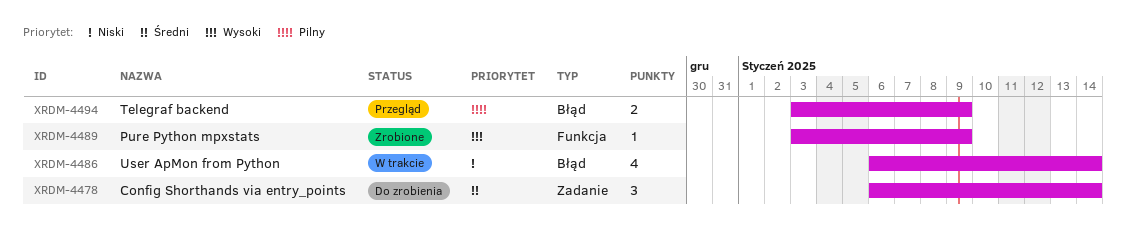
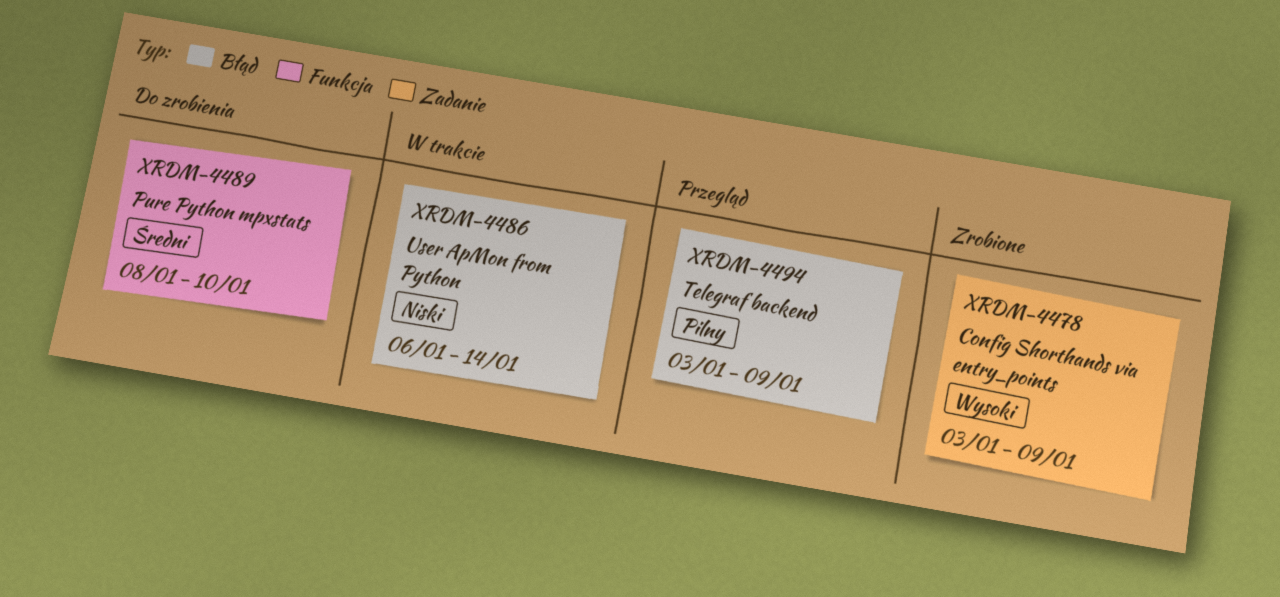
XRDM-4478, status: Do zrobienia -> Zrobione
XRDM-4478, priority: Średni -> Wysoki
XRDM-4478, start: Jan 6 -> Jan 3
XRDM-4478, due: Jan 14 -> Jan 9
XRDM-4489, status: Zrobione -> Do zrobienia
XRDM-4489, priority: Wysoki -> Średni
XRDM-4489, start: Jan 3 -> Jan 8
XRDM-4489, due: Jan 9 -> Jan 10

